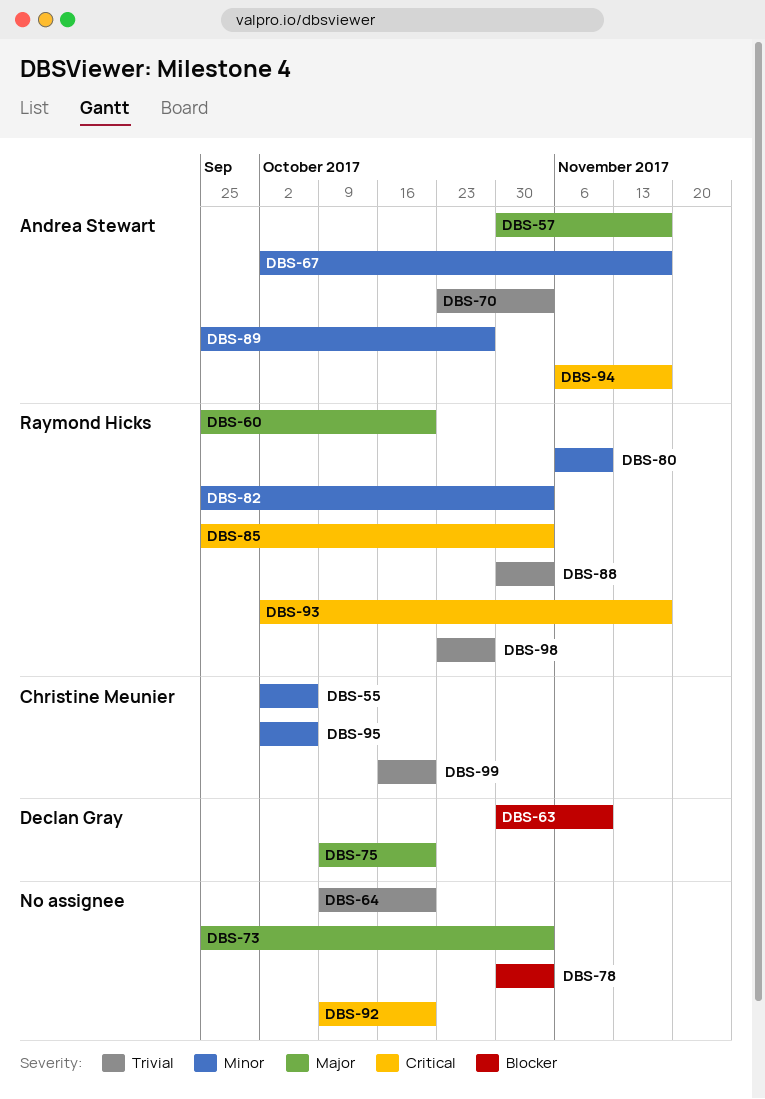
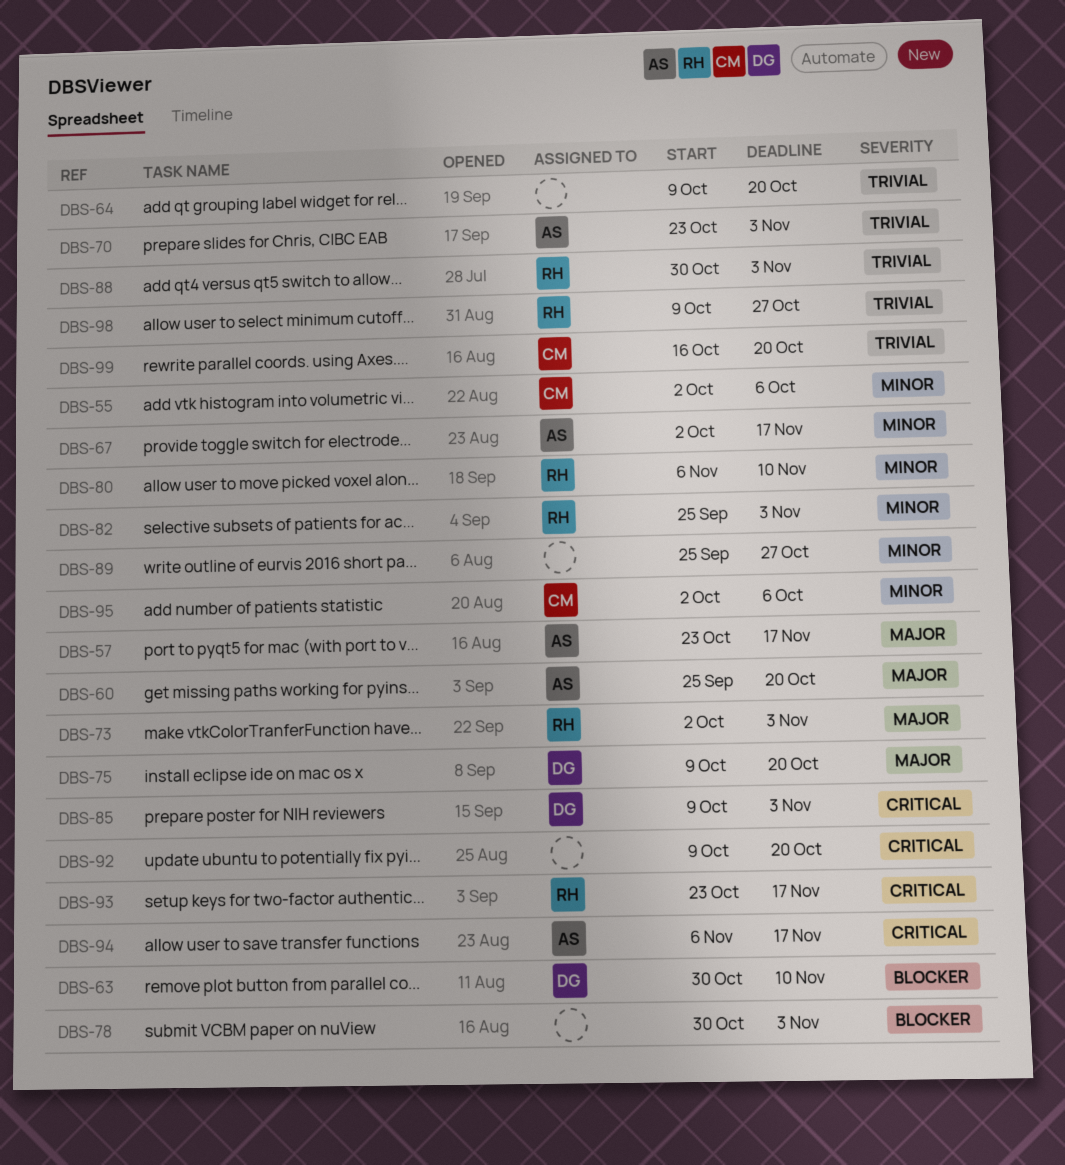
DBS-57, start: Oct 30 -> Oct 23
DBS-60, owner: Raymond Hicks -> Andrea Stewart
DBS-73, owner: none -> Raymond Hicks
DBS-73, start: Sep 25 -> Oct 2
DBS-85, owner: Raymond Hicks -> Declan Gray
DBS-85, start: Sep 25 -> Oct 9
DBS-89, owner: Andrea Stewart -> none
DBS-93, start: Oct 2 -> Oct 23
DBS-98, start: Oct 23 -> Oct 9

